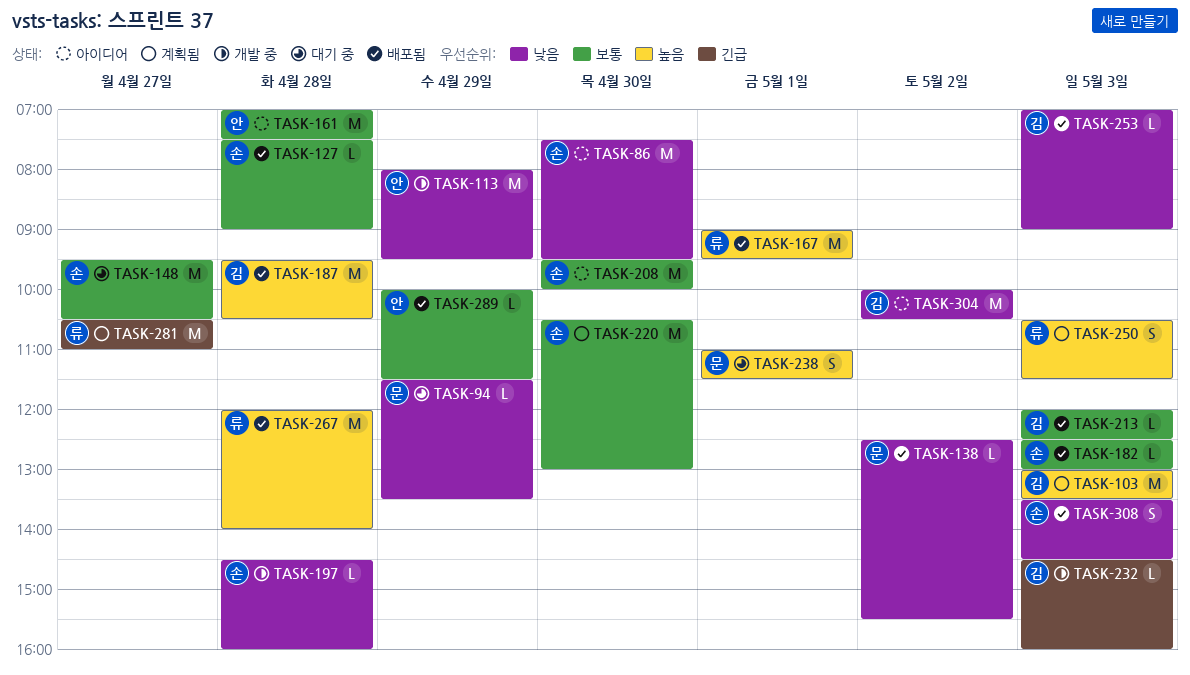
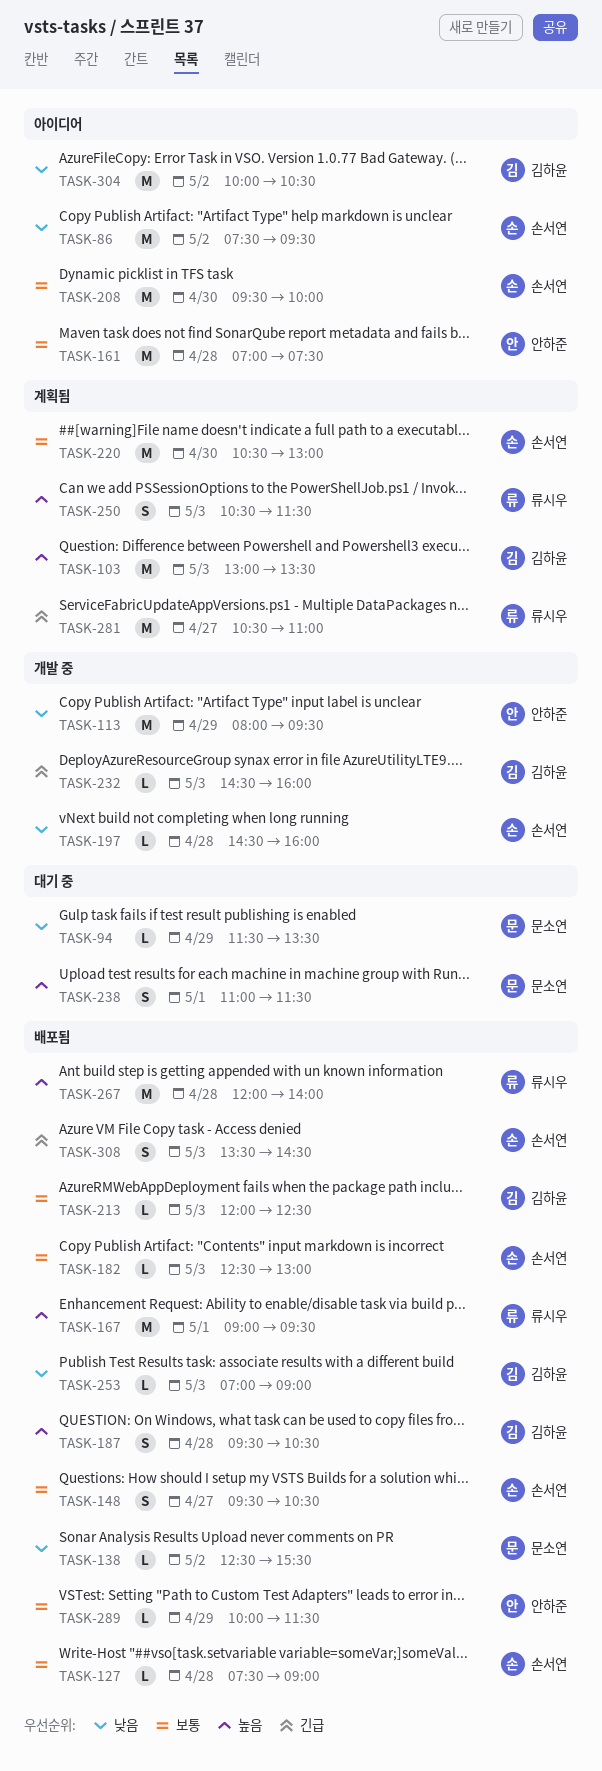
TASK-86, day: Apr 30 -> May 2
TASK-148, status: 대기 중 -> 배포됨
TASK-148, estimate: M -> S
TASK-187, estimate: M -> S
TASK-308, priority: 낮음 -> 긴급

